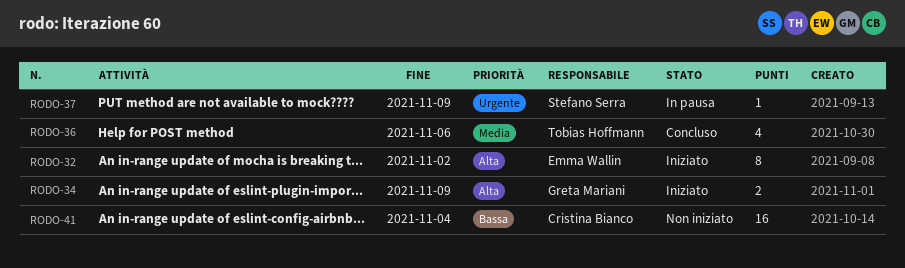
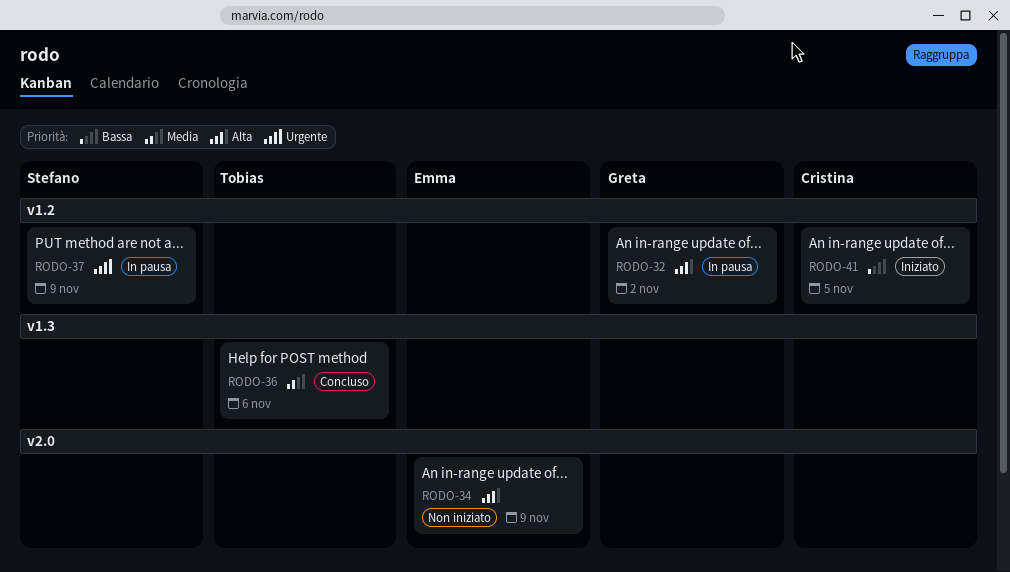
RODO-32, status: Iniziato -> In pausa
RODO-32, owner: Emma Wallin -> Greta Mariani
RODO-34, status: Iniziato -> Non iniziato
RODO-34, owner: Greta Mariani -> Emma Wallin
RODO-41, status: Non iniziato -> Iniziato
RODO-41, due: Nov 4 -> Nov 5

